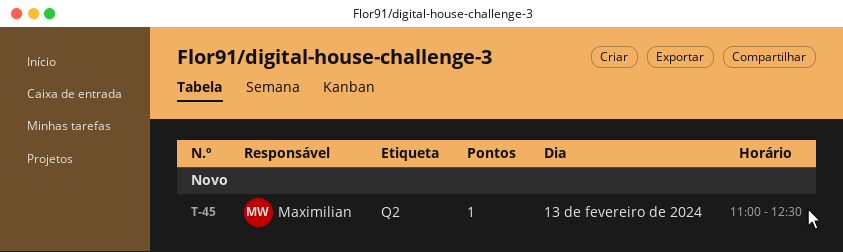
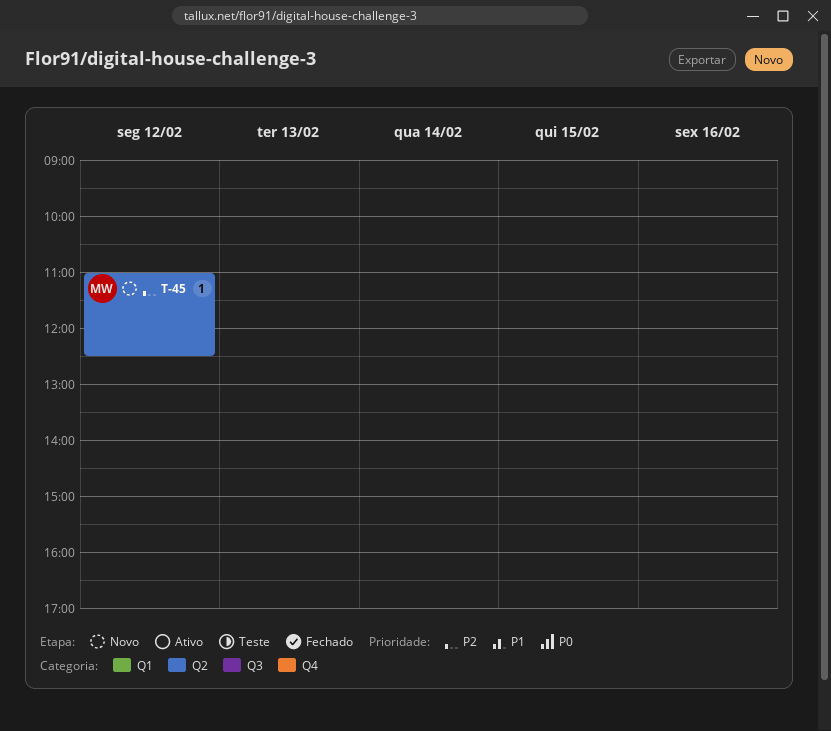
T-45, day: Feb 13 -> Feb 12

